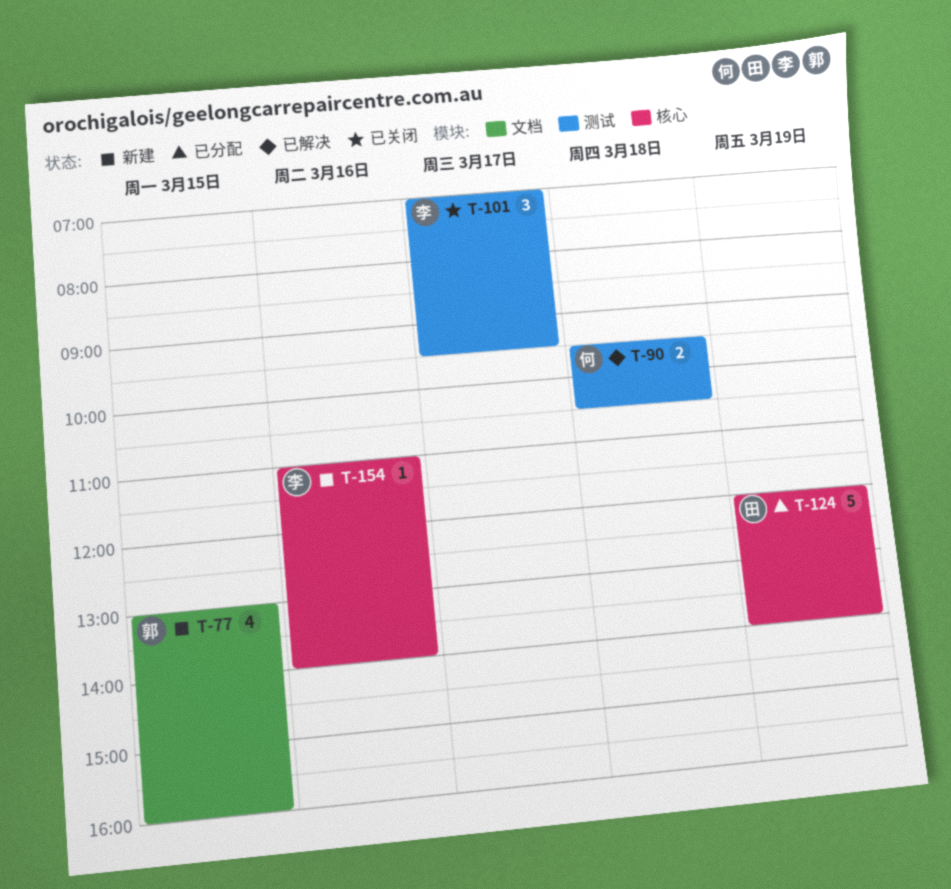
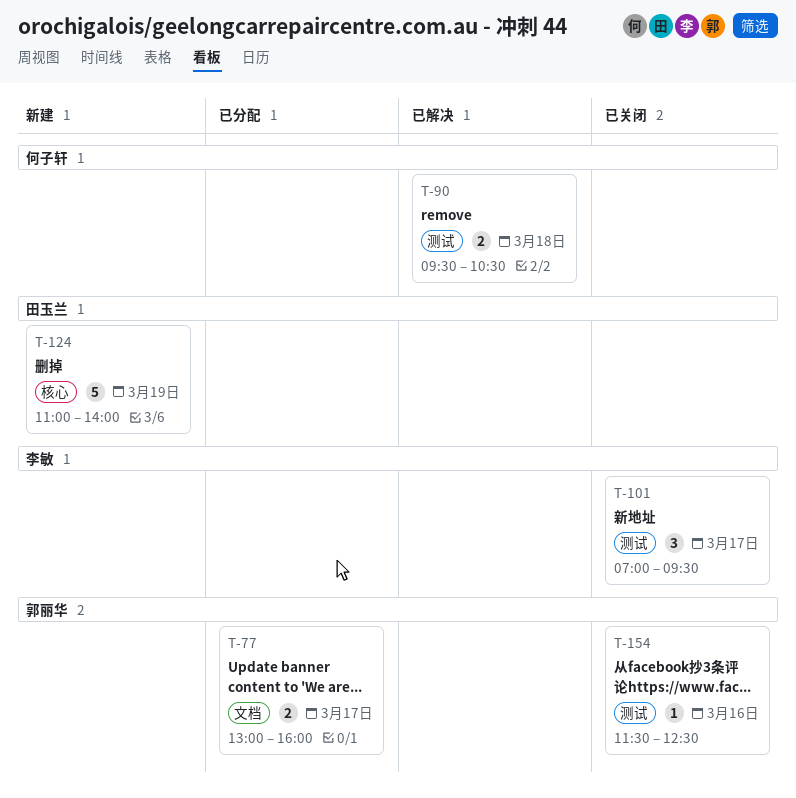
T-77, status: 新建 -> 已分配
T-77, estimate: 4 -> 2
T-77, day: Mar 15 -> Mar 17
T-124, status: 已分配 -> 新建
T-124, begins: 12:00 -> 11:00
T-154, status: 新建 -> 已关闭
T-154, owner: 李敏 -> 郭丽华
T-154, label: 核心 -> 测试
T-154, begins: 11:00 -> 11:30
T-154, ends: 14:00 -> 12:30

